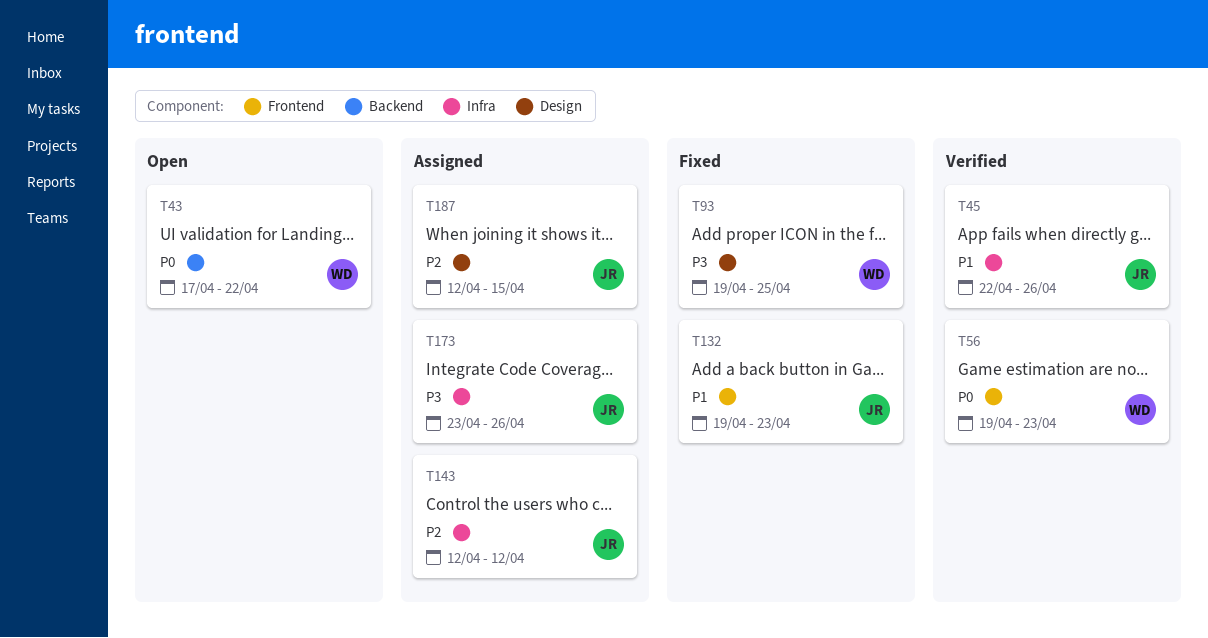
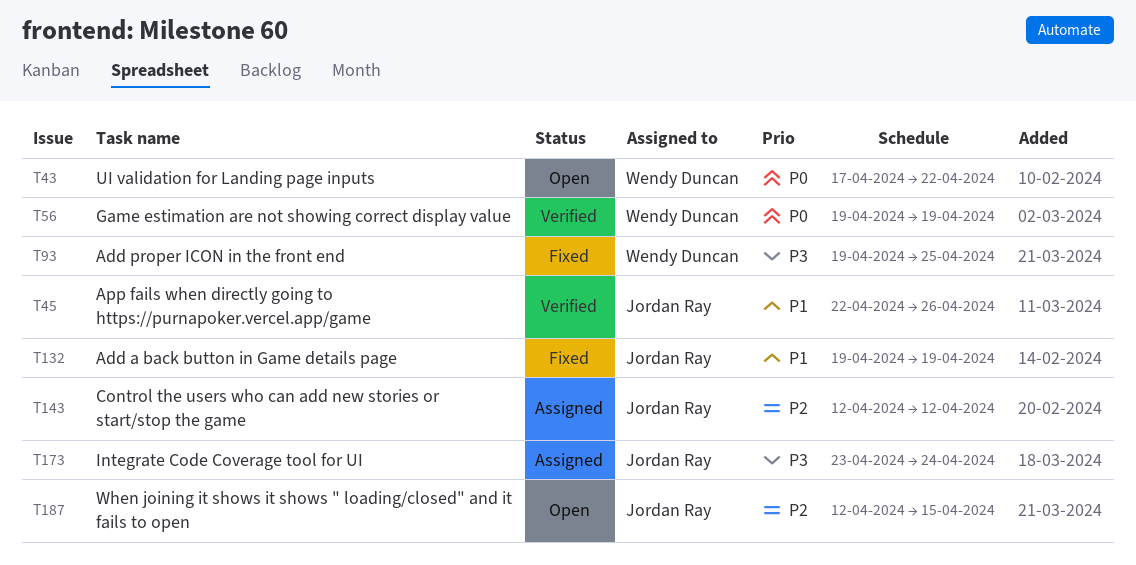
T56, due: Apr 23 -> Apr 19
T132, due: Apr 23 -> Apr 19
T173, due: Apr 26 -> Apr 24
T187, status: Assigned -> Open

